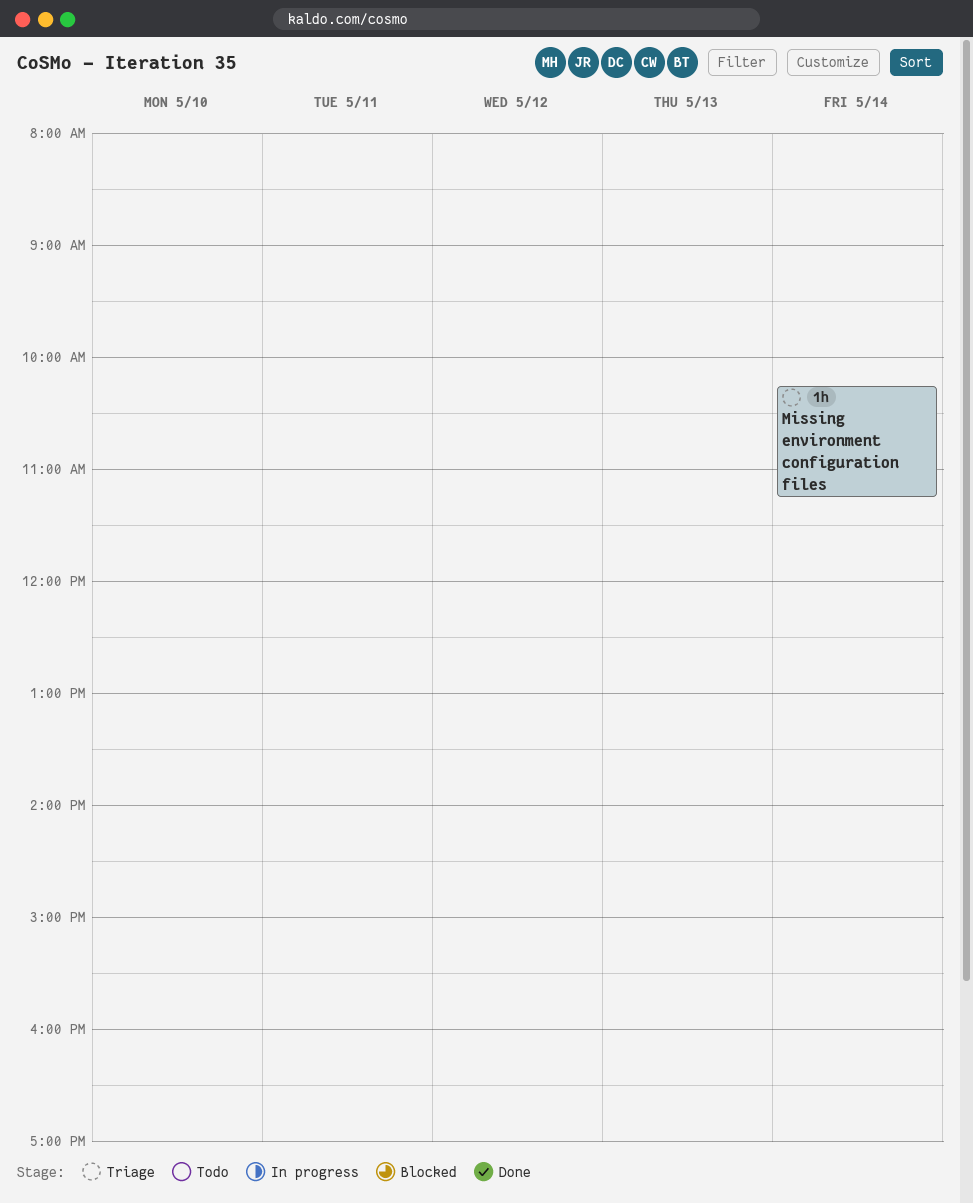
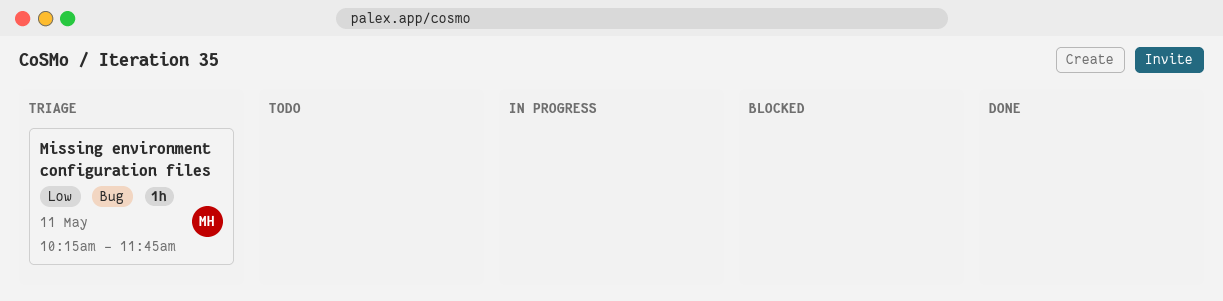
Missing environment configuration files, day: May 14 -> May 11
Missing environment configuration files, ends: 11:15 -> 11:45

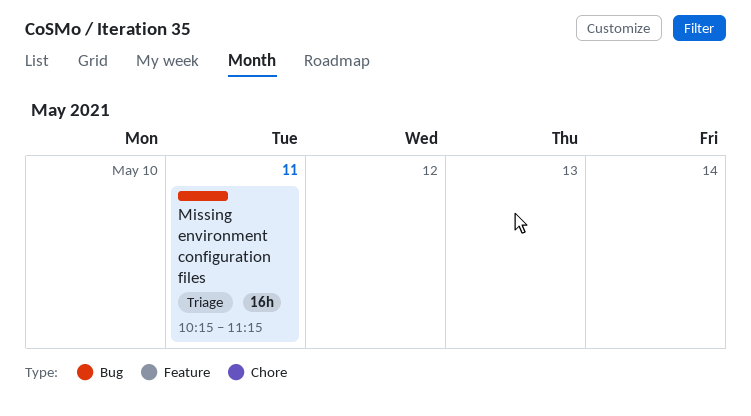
Missing environment configuration files, estimate: 1h -> 16h
Missing environment configuration files, ends: 11:45 -> 11:15

